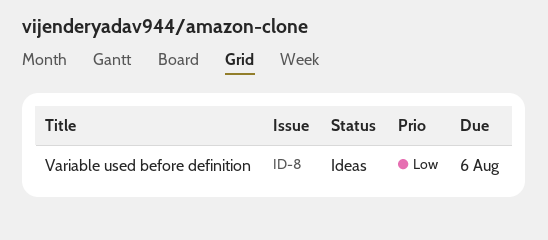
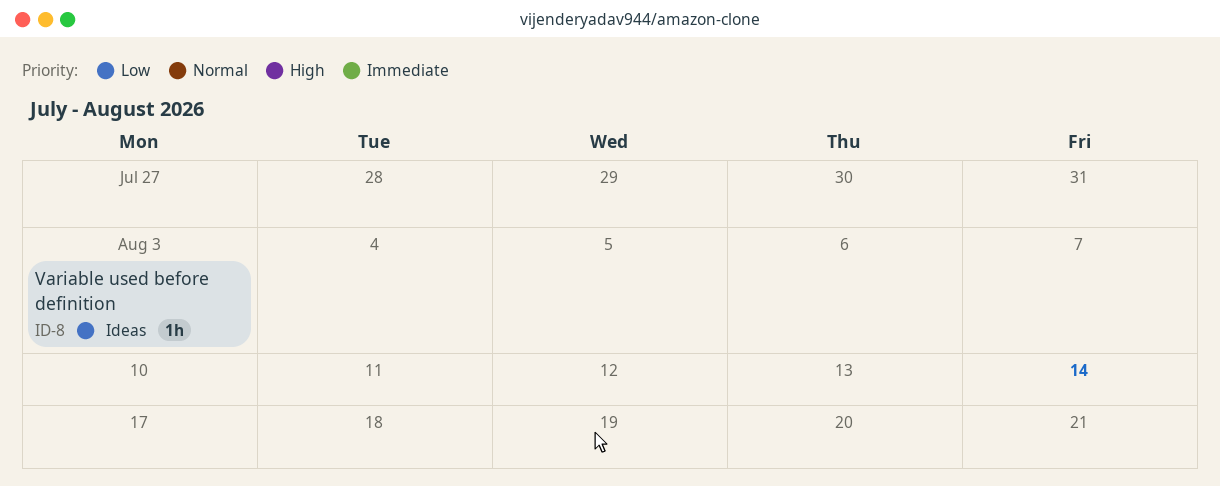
ID-8, due: Aug 6 -> Aug 3

